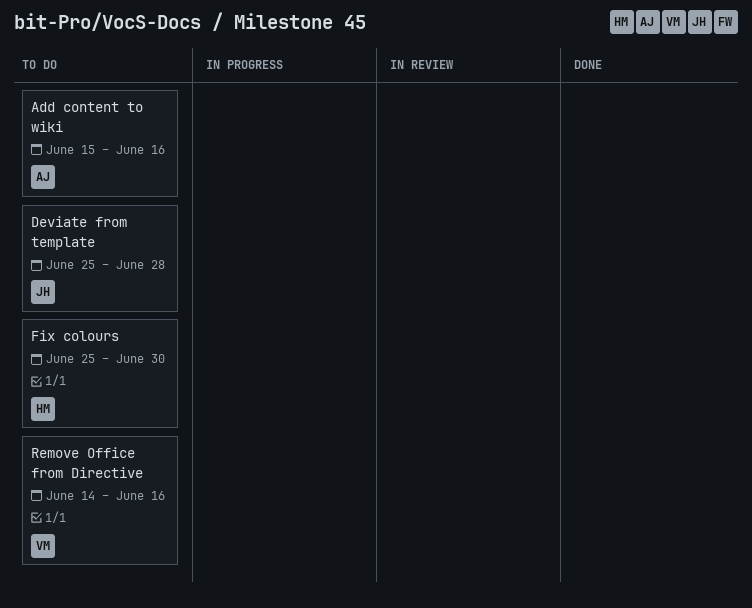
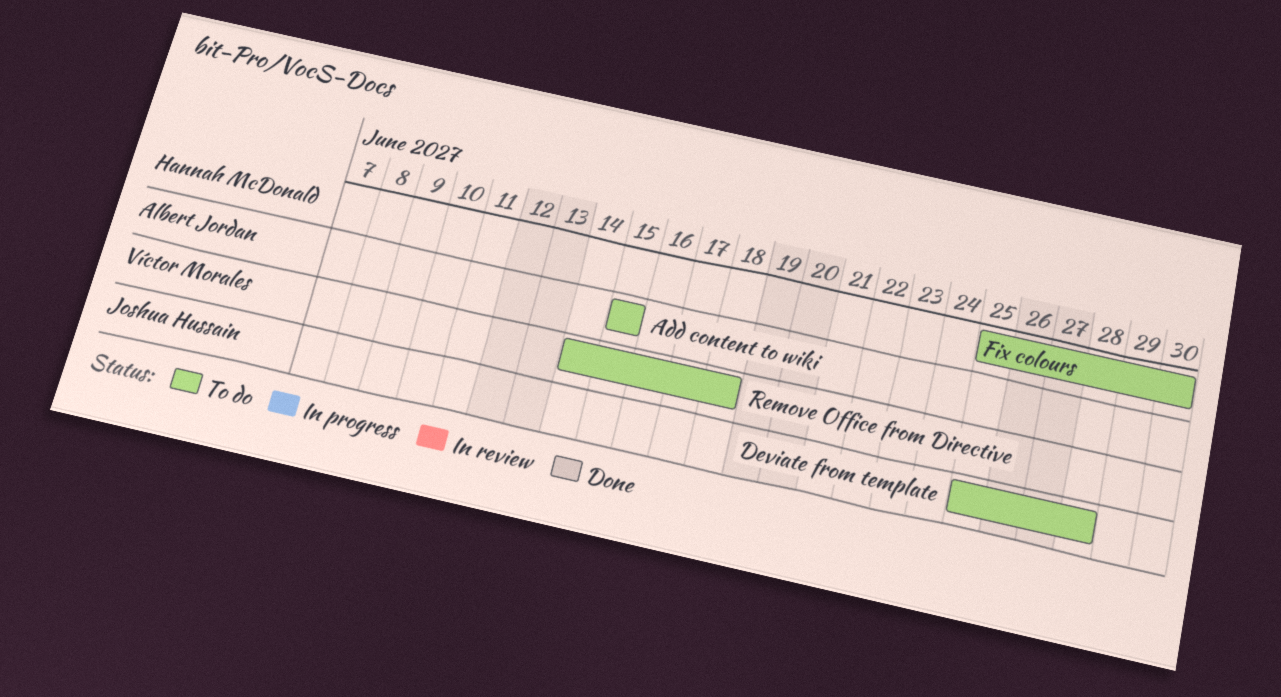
Add content to wiki, due: Jun 16 -> Jun 15
Remove Office from Directive, due: Jun 16 -> Jun 18

